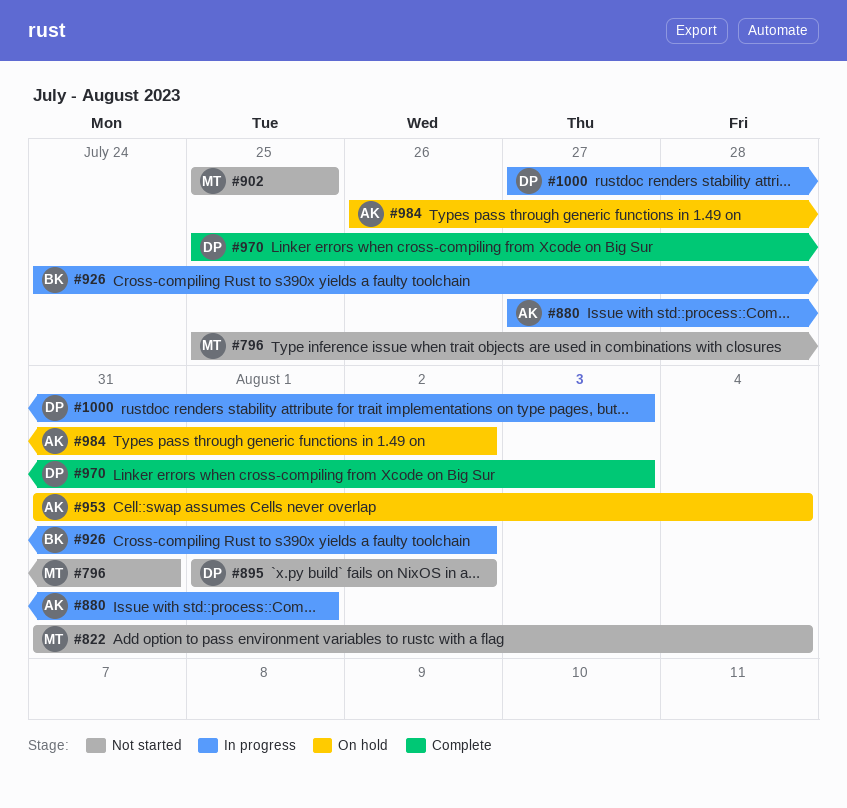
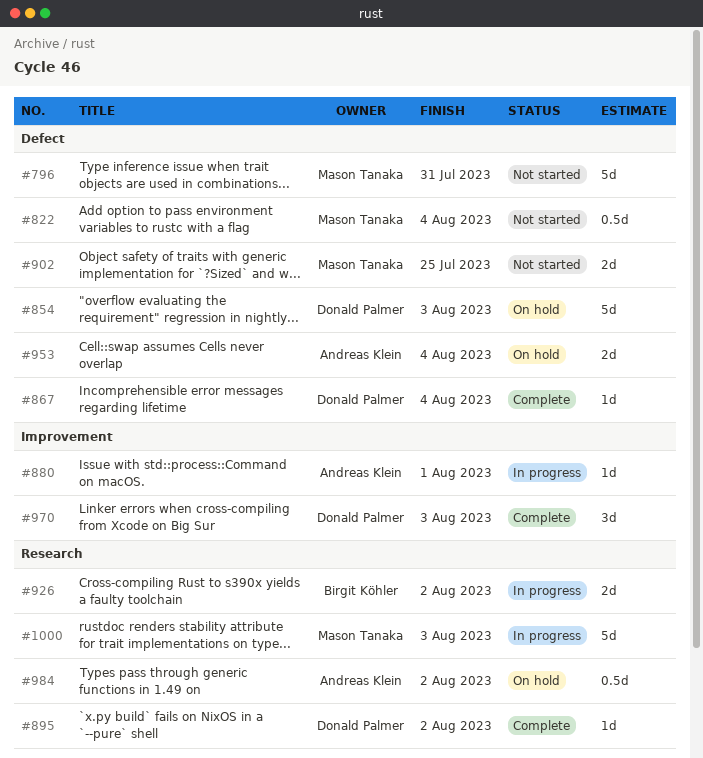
#854: none -> present
#867: none -> present
#895, status: Not started -> Complete
#1000, owner: Donald Palmer -> Mason Tanaka

